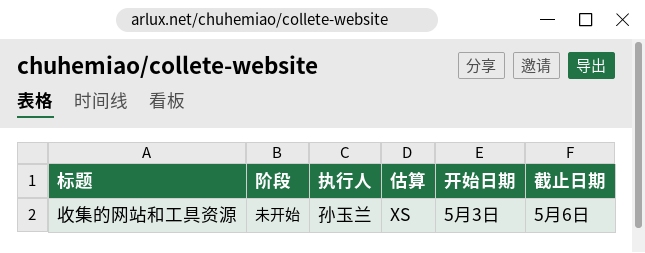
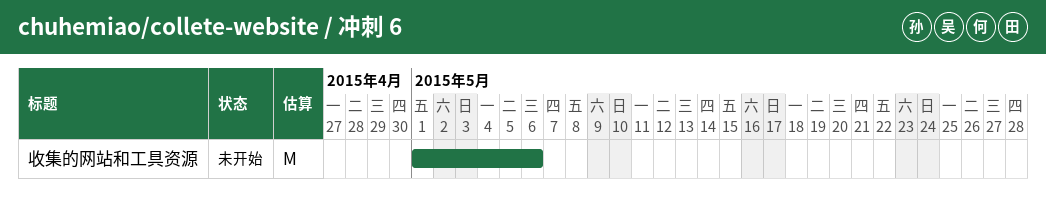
收集的网站和工具资源, estimate: XS -> M
收集的网站和工具资源, start: May 3 -> May 1

